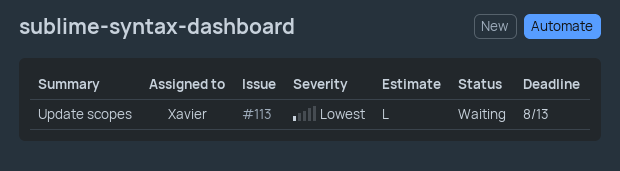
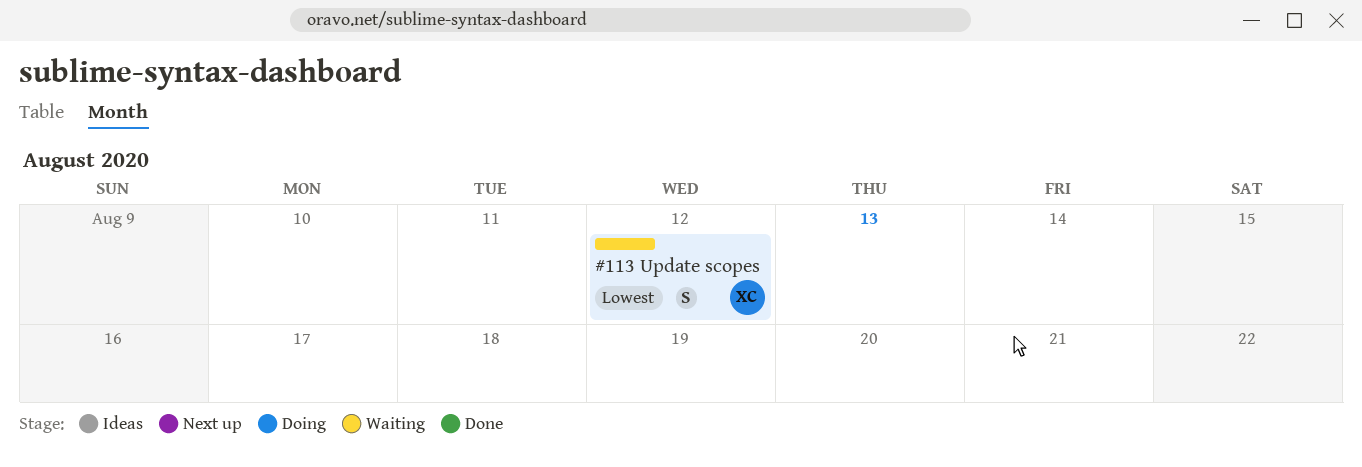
#113, estimate: L -> S
#113, due: Aug 13 -> Aug 12

